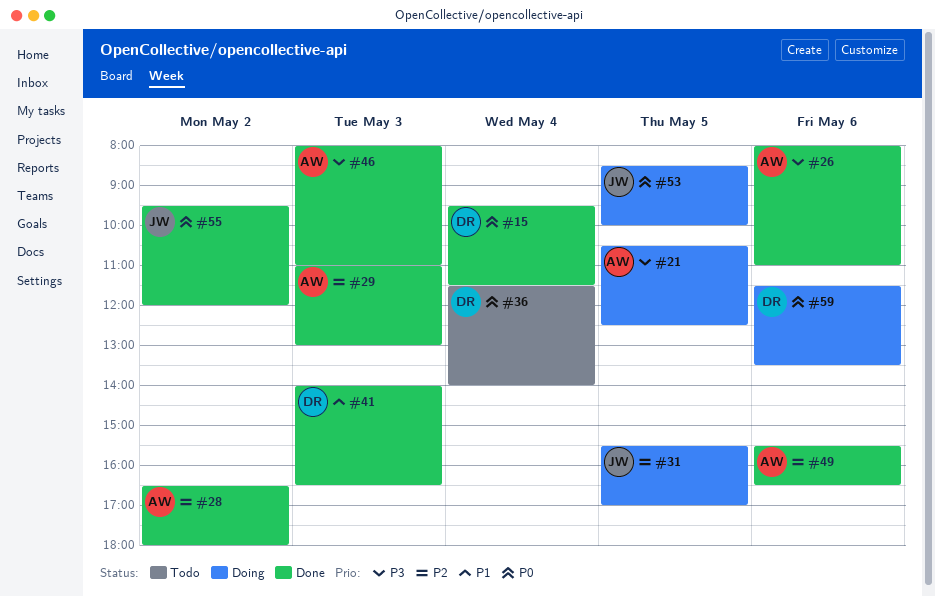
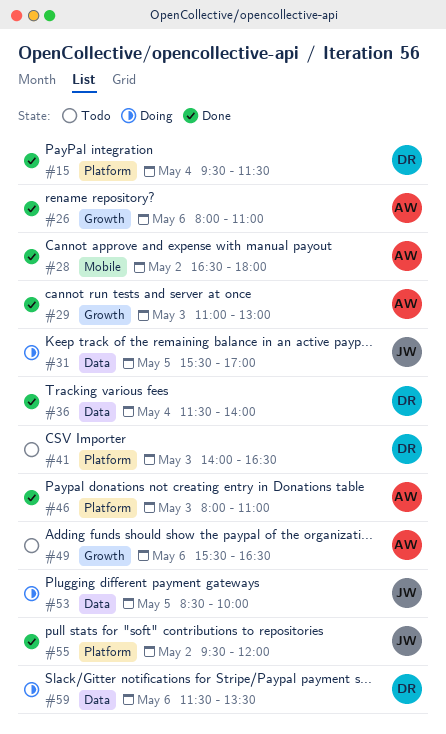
#21: present -> none
#36, status: Todo -> Done
#41, status: Done -> Todo
#49, status: Done -> Todo

